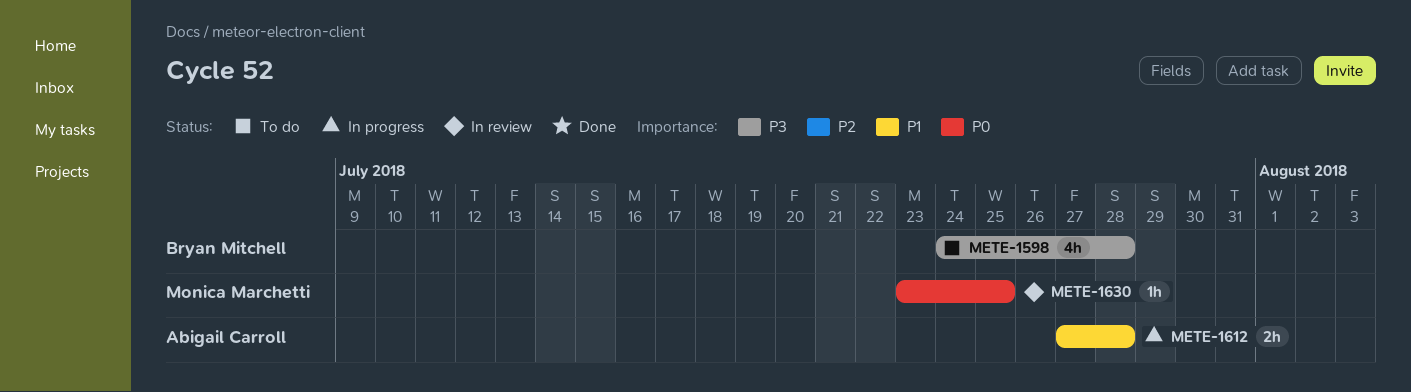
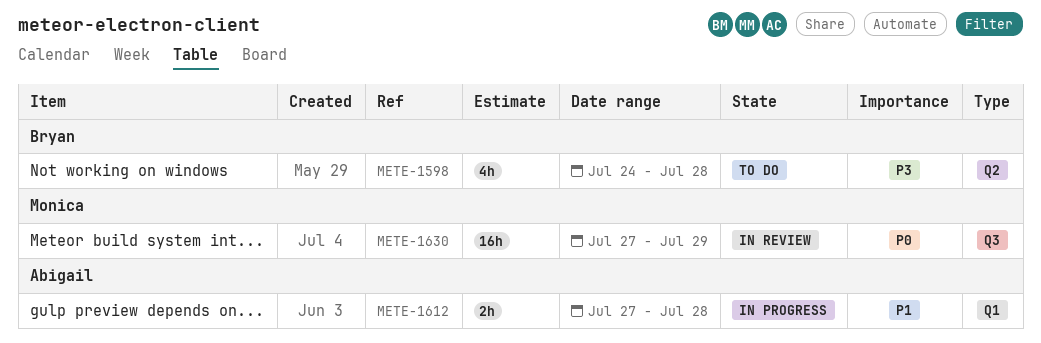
METE-1630, estimate: 1h -> 16h
METE-1630, start: Jul 23 -> Jul 27
METE-1630, due: Jul 25 -> Jul 29

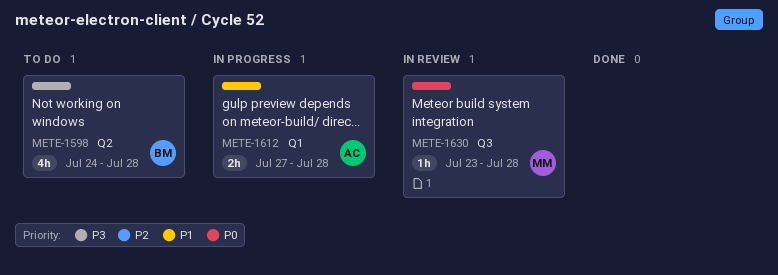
METE-1630, estimate: 16h -> 1h
METE-1630, start: Jul 27 -> Jul 23
METE-1630, due: Jul 29 -> Jul 28

